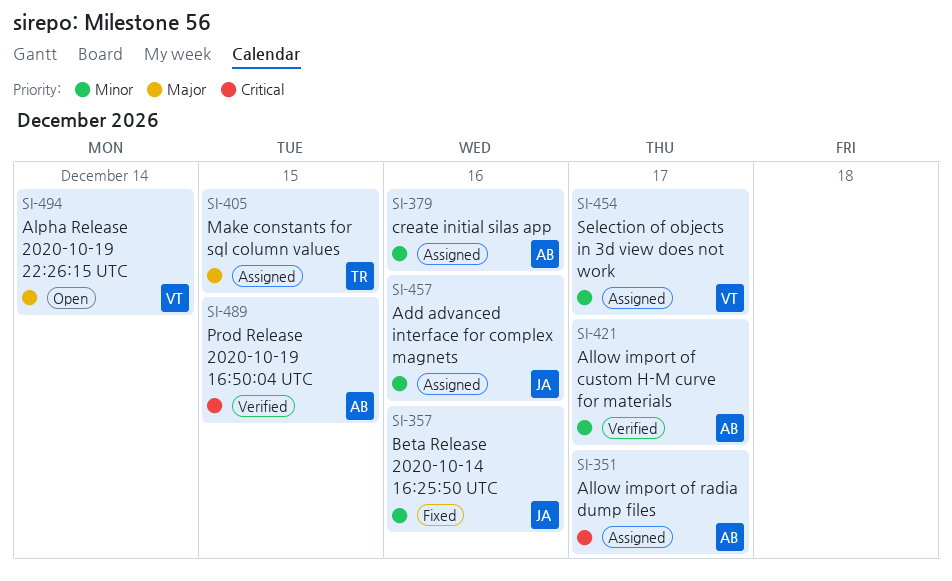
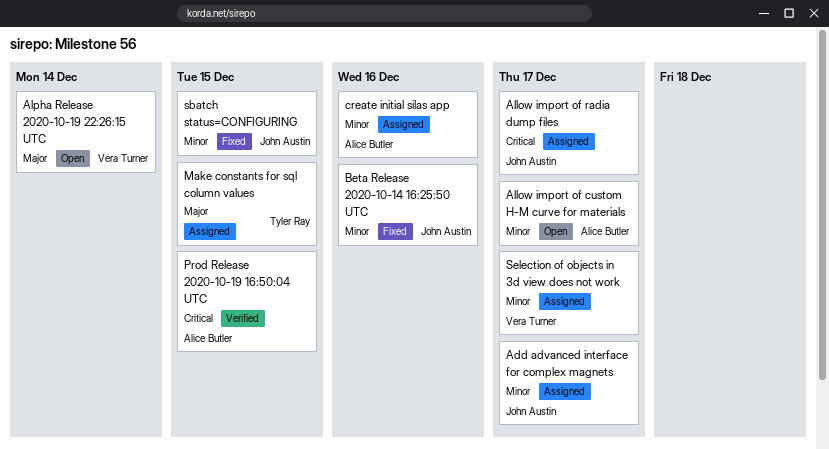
Add advanced interface for complex magnets, due: Dec 16 -> Dec 17
Allow import of custom H-M curve for materials, status: Verified -> Open
Allow import of radia dump files, owner: Alice Butler -> John Austin
sbatch status=CONFIGURING: none -> present

